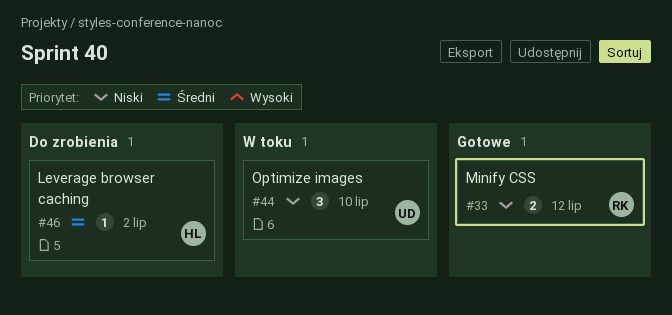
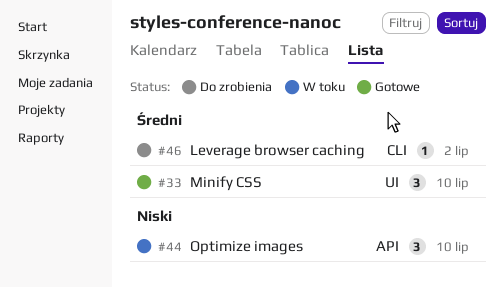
#33, priority: Niski -> Średni
#33, estimate: 2 -> 3
#33, due: Jul 12 -> Jul 10

